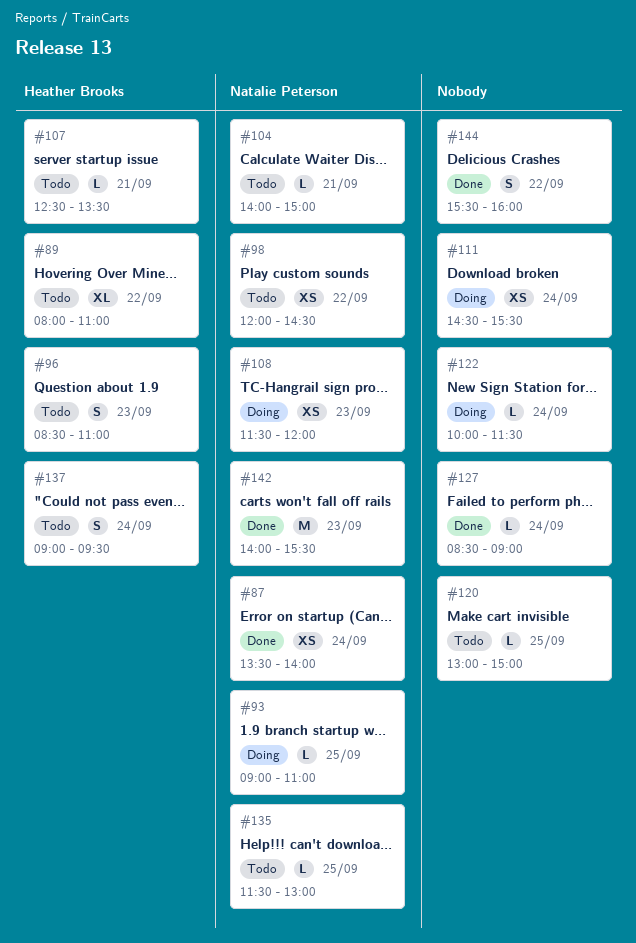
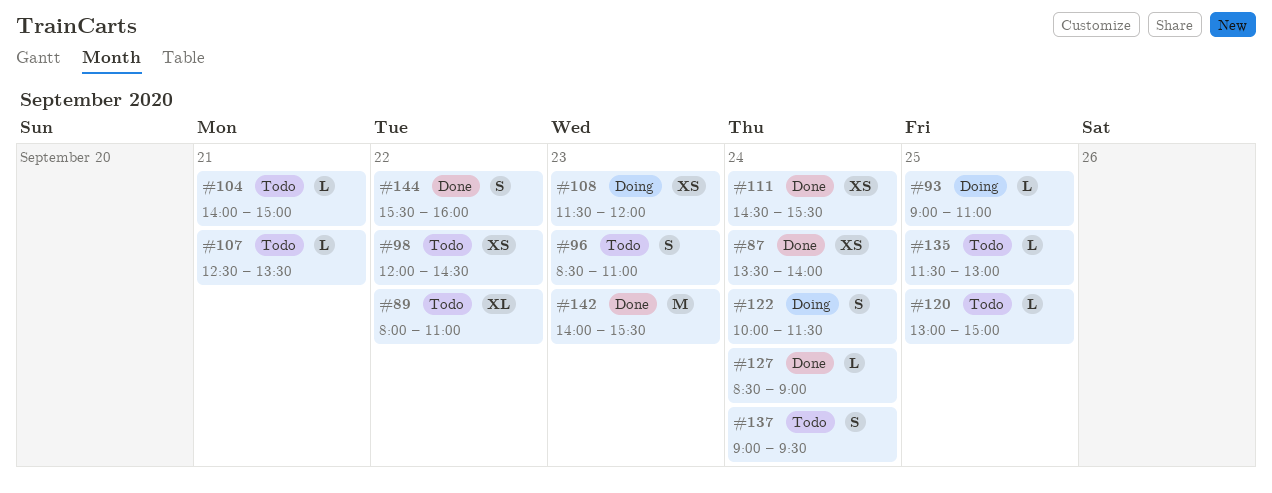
#111, status: Doing -> Done
#122, estimate: L -> S

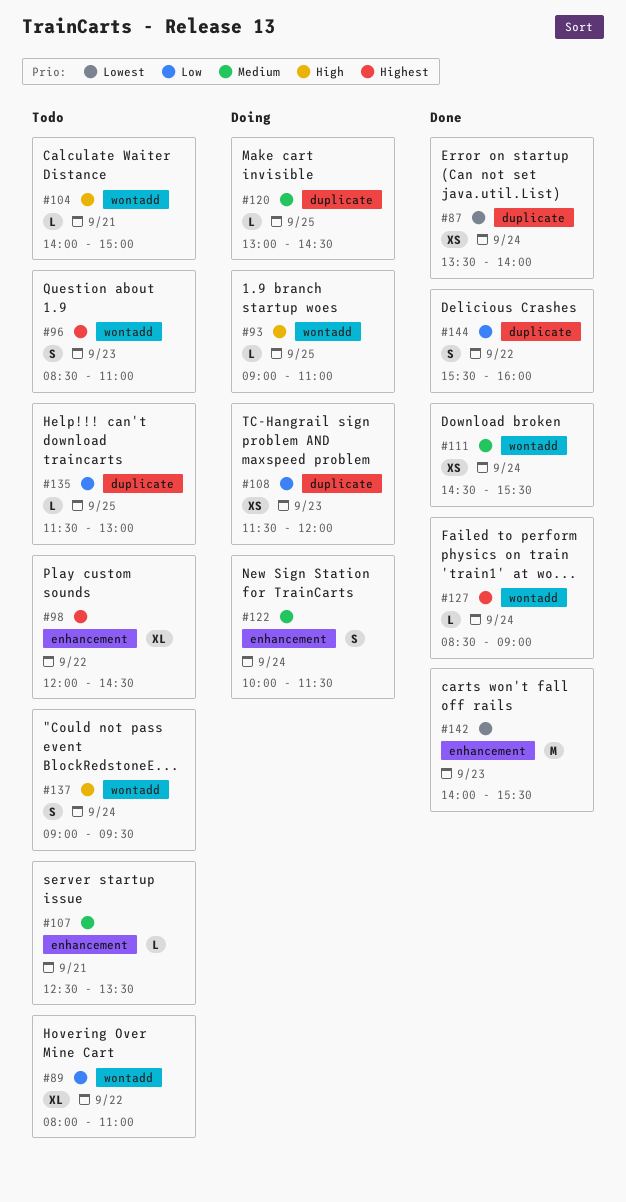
#98, estimate: XS -> XL
#120, status: Todo -> Doing
#120, ends: 15:00 -> 14:30

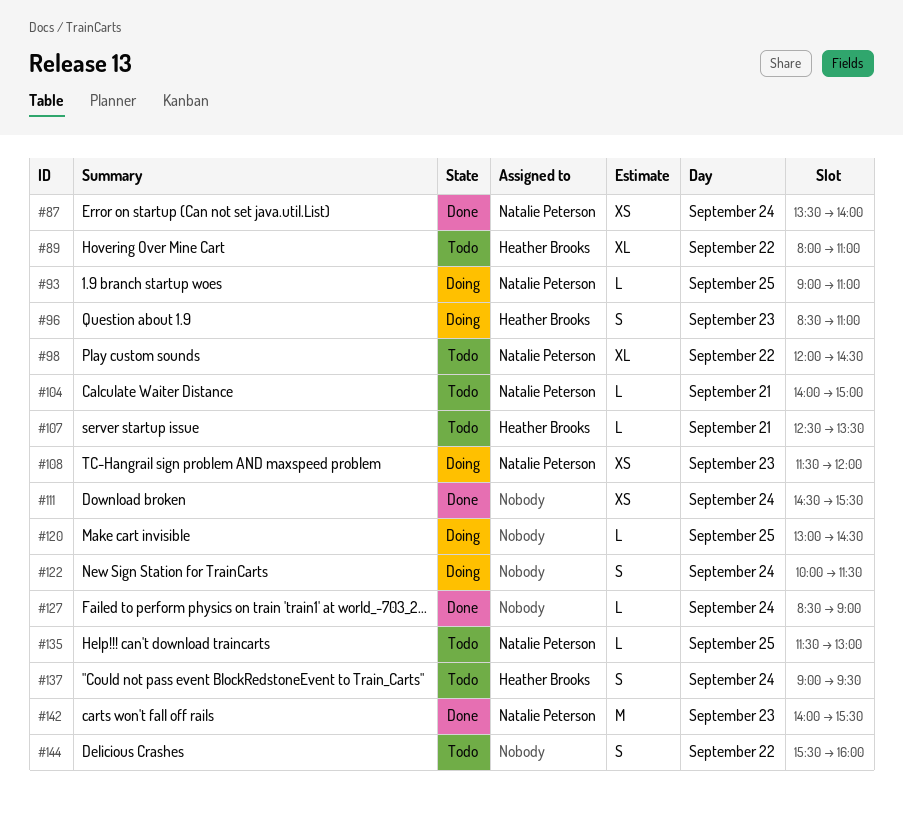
#96, status: Todo -> Doing
#144, status: Done -> Todo

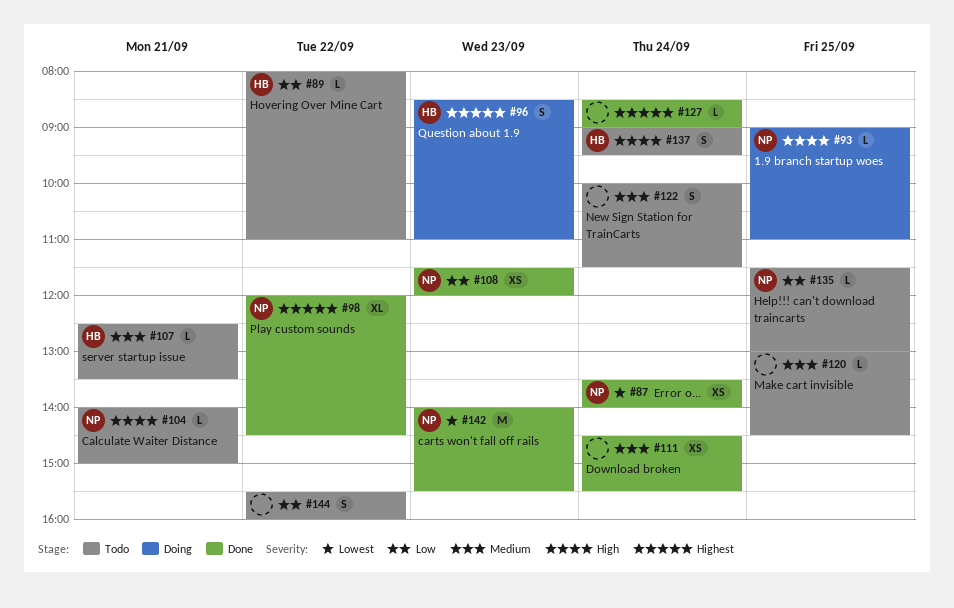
#89, estimate: XL -> L
#98, status: Todo -> Done
#108, status: Doing -> Done
#120, status: Doing -> Todo
#122, status: Doing -> Todo

